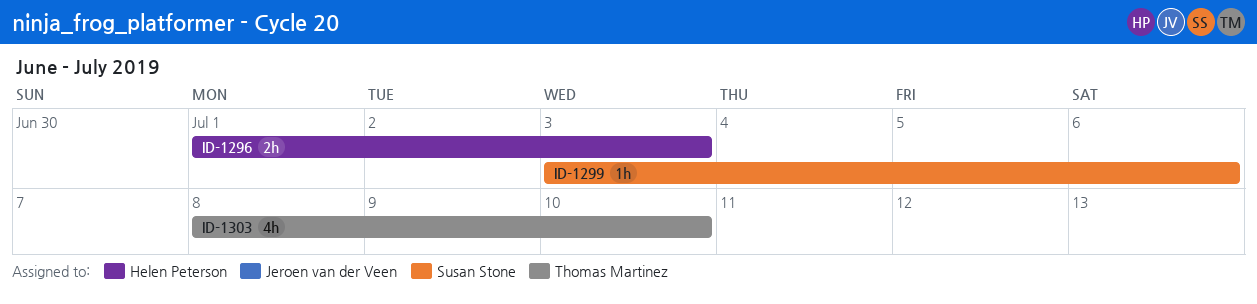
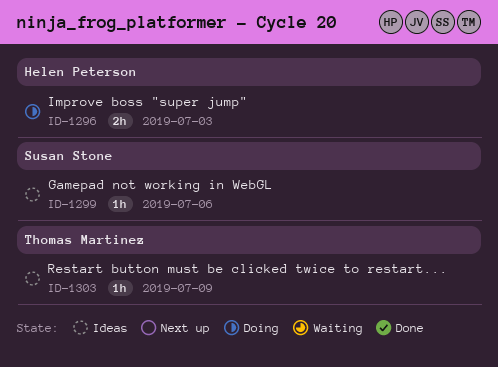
ID-1303, estimate: 4h -> 1h
ID-1303, due: Jul 10 -> Jul 9

